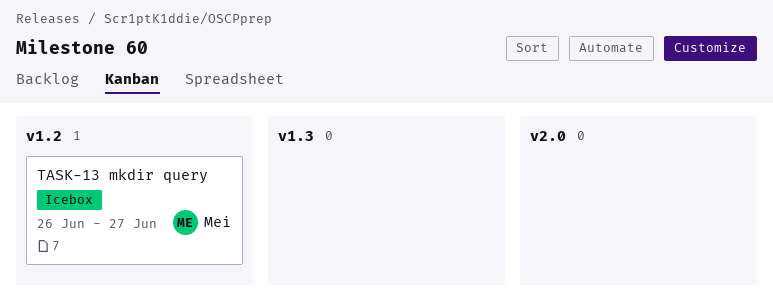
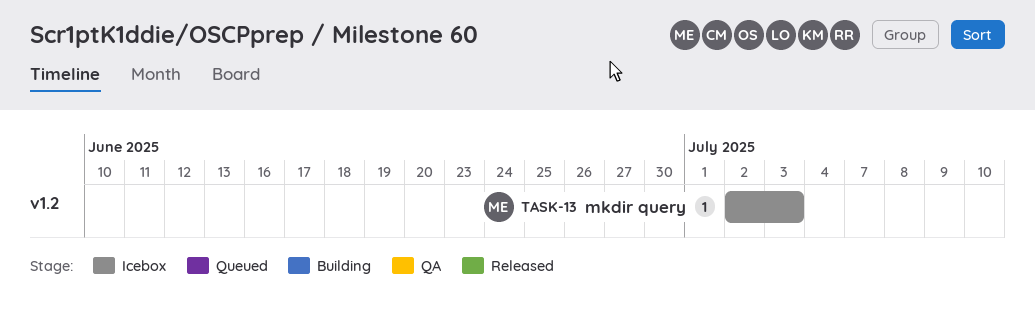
TASK-13, start: Jun 26 -> Jul 2
TASK-13, due: Jun 27 -> Jul 3

